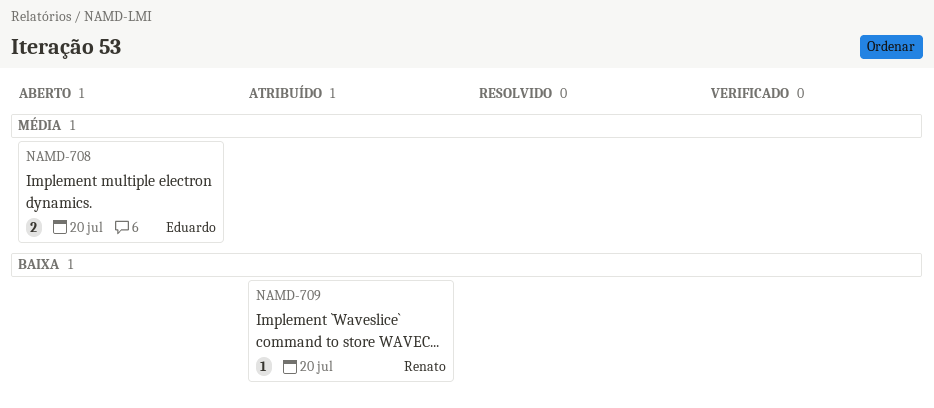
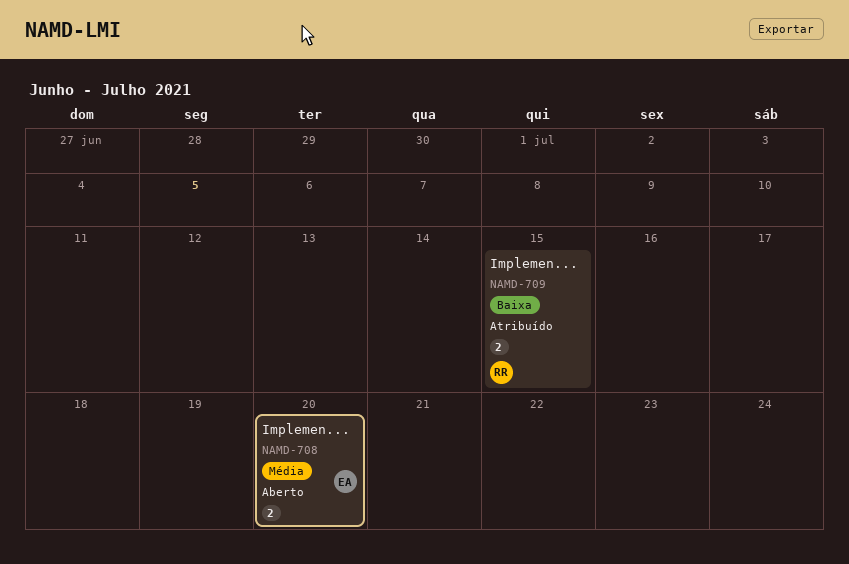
NAMD-709, estimate: 1 -> 2
NAMD-709, due: Jul 20 -> Jul 15

